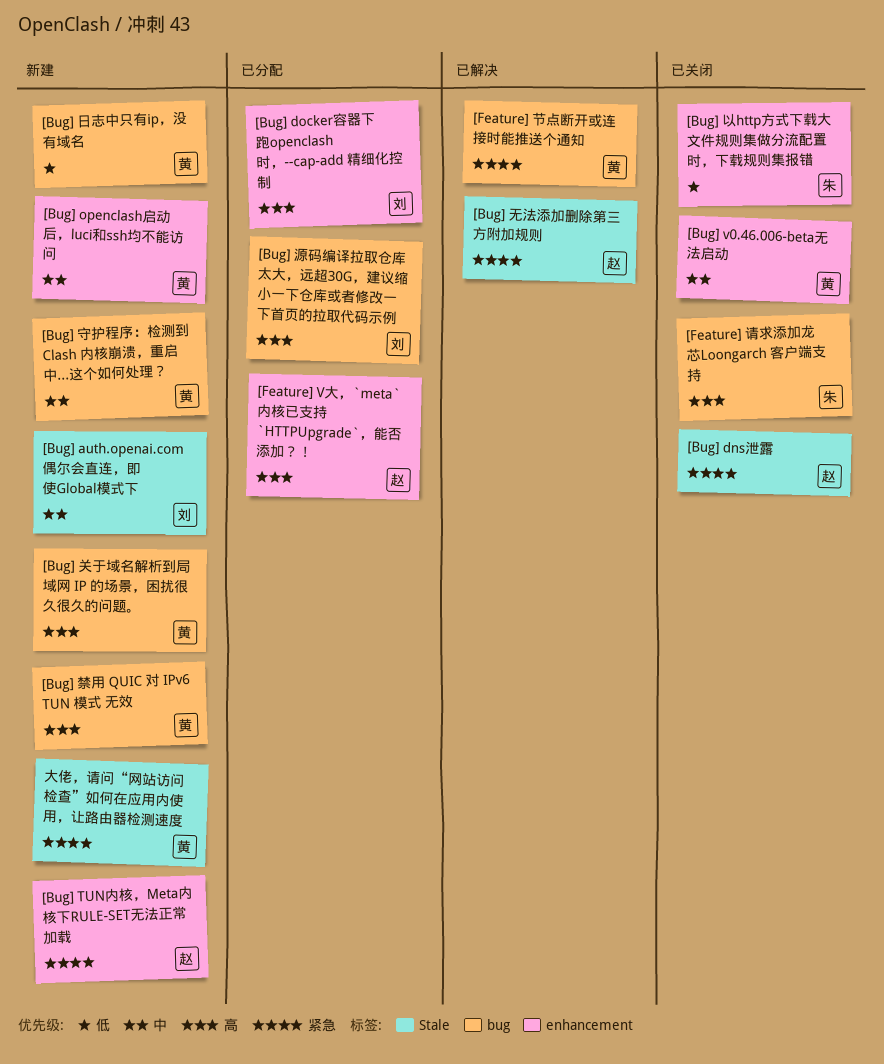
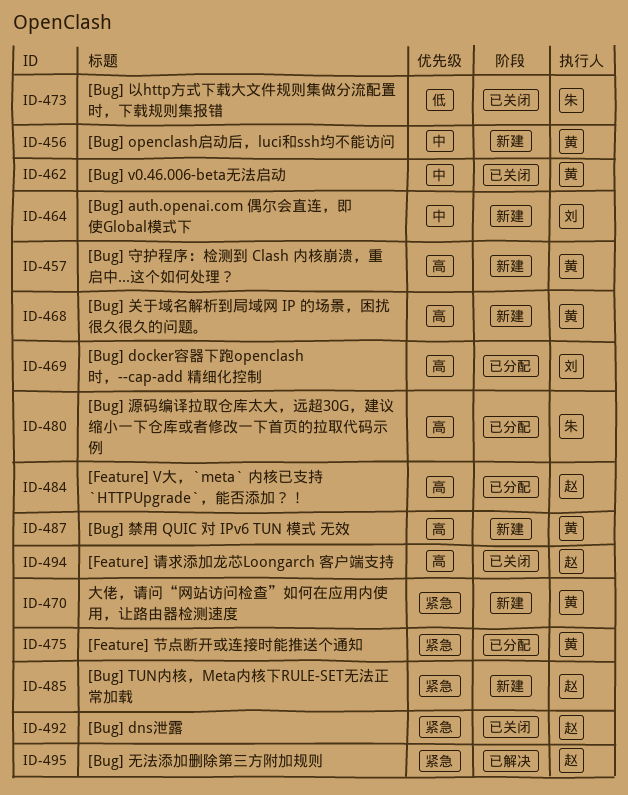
[Bug] 守护程序：检测到 Clash 内核崩溃，重启中...这个如何处理？, priority: 中 -> 高
[Bug] 日志中只有ip，没有域名: present -> none
[Bug] 源码编译拉取仓库太大，远超30G，建议缩小一下仓库或者修改一下首页的拉取代码示例, owner: 刘 -> 朱
[Feature] 节点断开或连接时能推送个通知, status: 已解决 -> 已分配
[Feature] 请求添加龙芯Loongarch 客户端支持, owner: 朱 -> 赵

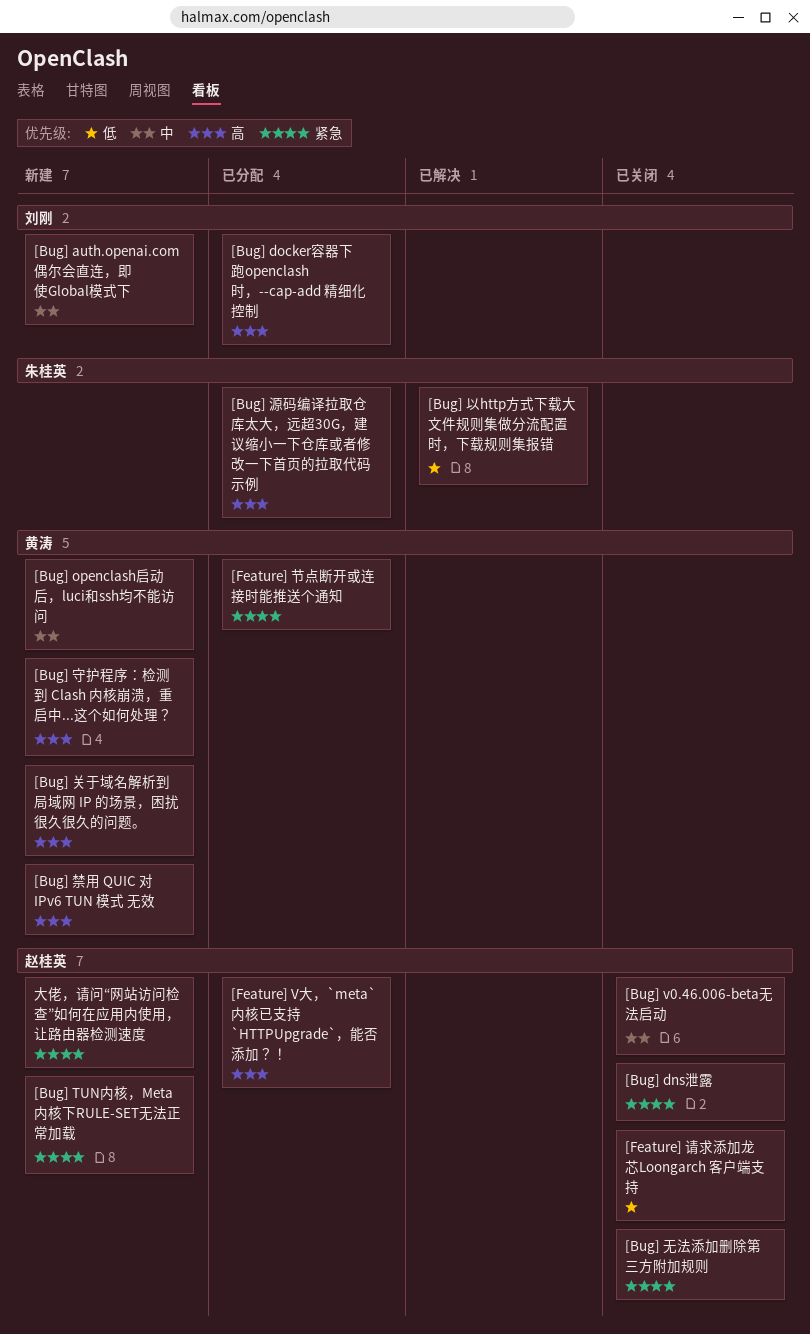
[Bug] v0.46.006-beta无法启动, owner: 黄涛 -> 赵桂英
[Bug] 以http方式下载大文件规则集做分流配置时，下载规则集报错, status: 已关闭 -> 已解决
[Bug] 无法添加删除第三方附加规则, status: 已解决 -> 已关闭
[Feature] 请求添加龙芯Loongarch 客户端支持, priority: 高 -> 低
大佬，请问“网站访问检查”如何在应用内使用，让路由器检测速度, owner: 黄涛 -> 赵桂英

